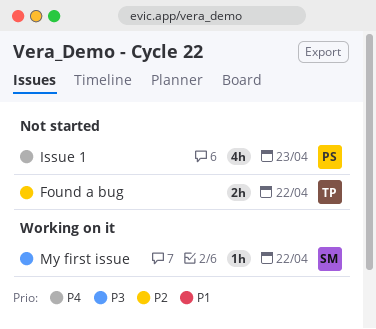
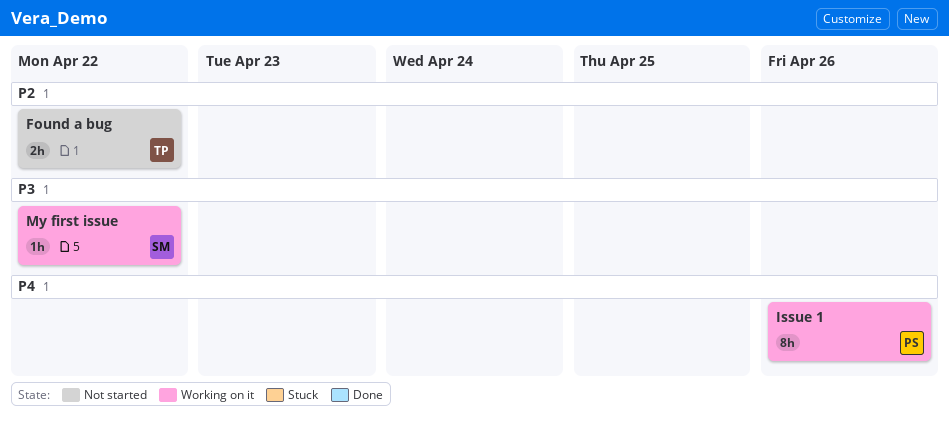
Issue 1, status: Not started -> Working on it
Issue 1, estimate: 4h -> 8h
Issue 1, due: Apr 23 -> Apr 26

